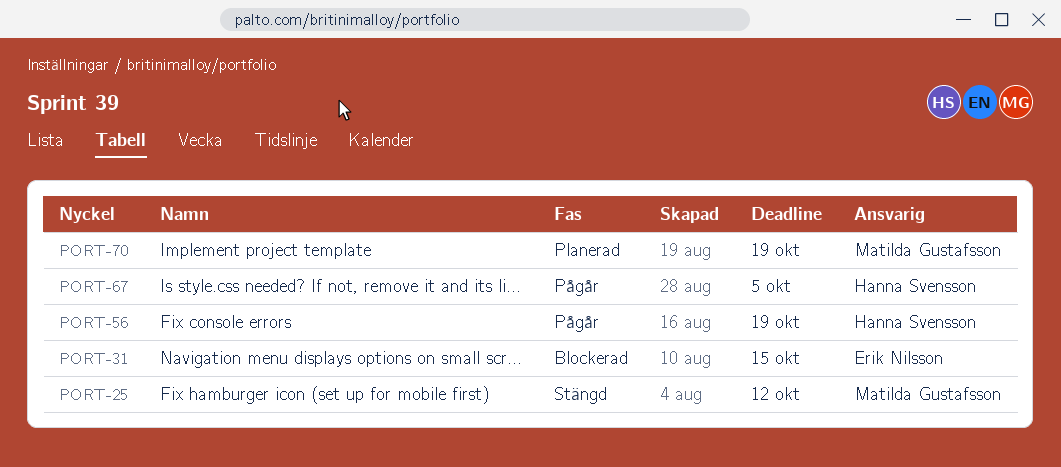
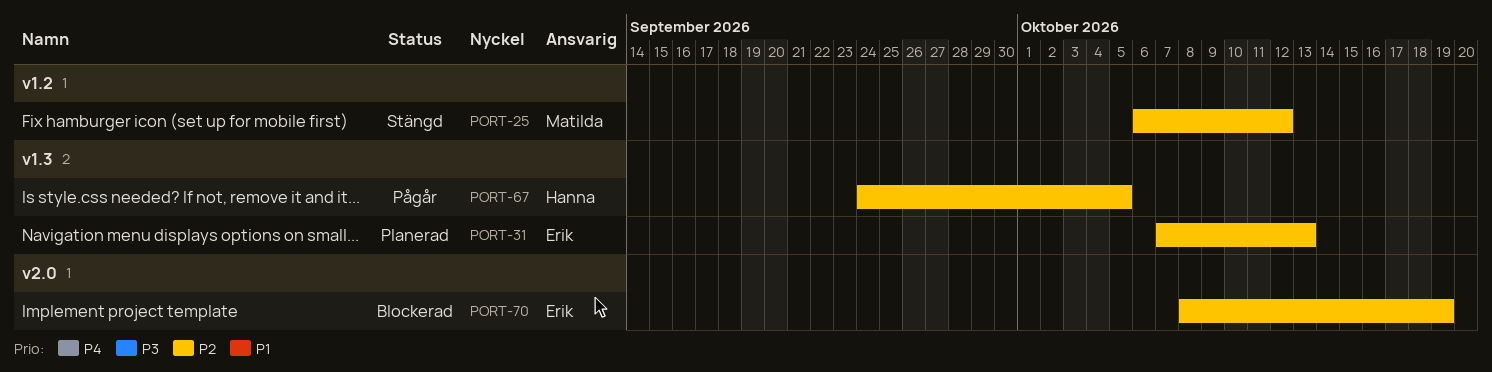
PORT-31, status: Blockerad -> Planerad
PORT-31, due: Oct 15 -> Oct 13
PORT-56: present -> none
PORT-70, status: Planerad -> Blockerad
PORT-70, owner: Matilda Gustafsson -> Erik Nilsson

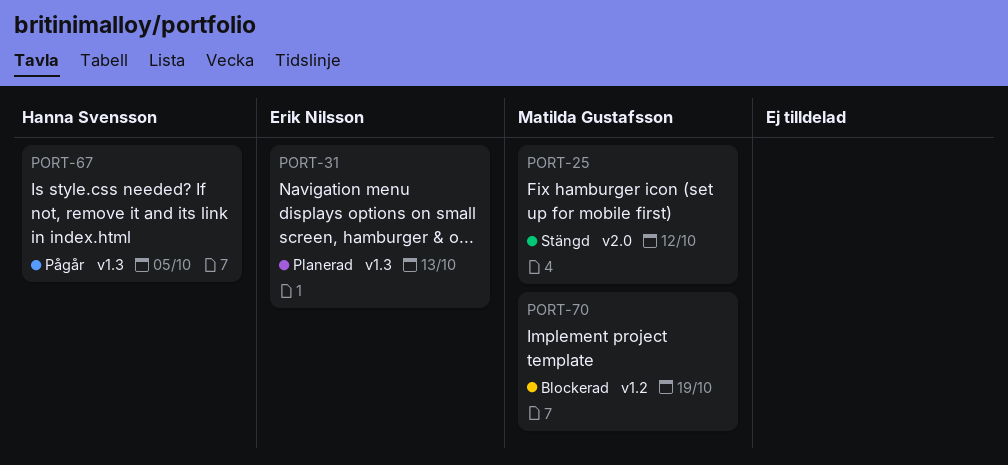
PORT-25, label: v1.2 -> v2.0
PORT-70, owner: Erik Nilsson -> Matilda Gustafsson
PORT-70, label: v2.0 -> v1.2

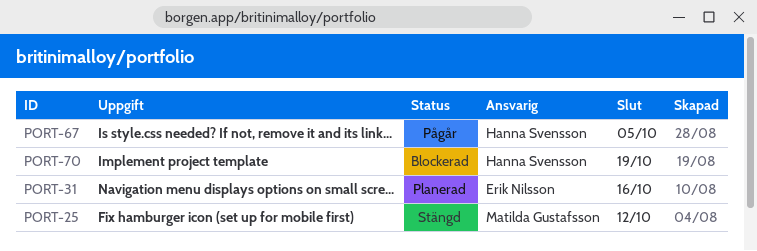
PORT-31, due: Oct 13 -> Oct 16
PORT-70, owner: Matilda Gustafsson -> Hanna Svensson

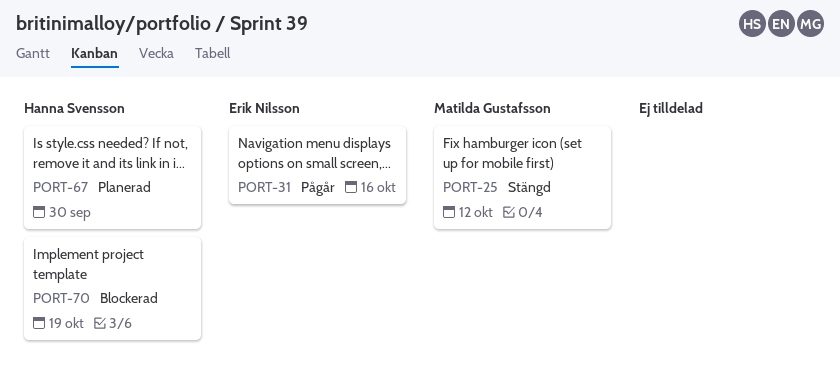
PORT-31, status: Planerad -> Pågår
PORT-67, status: Pågår -> Planerad
PORT-67, due: Oct 5 -> Sep 30

